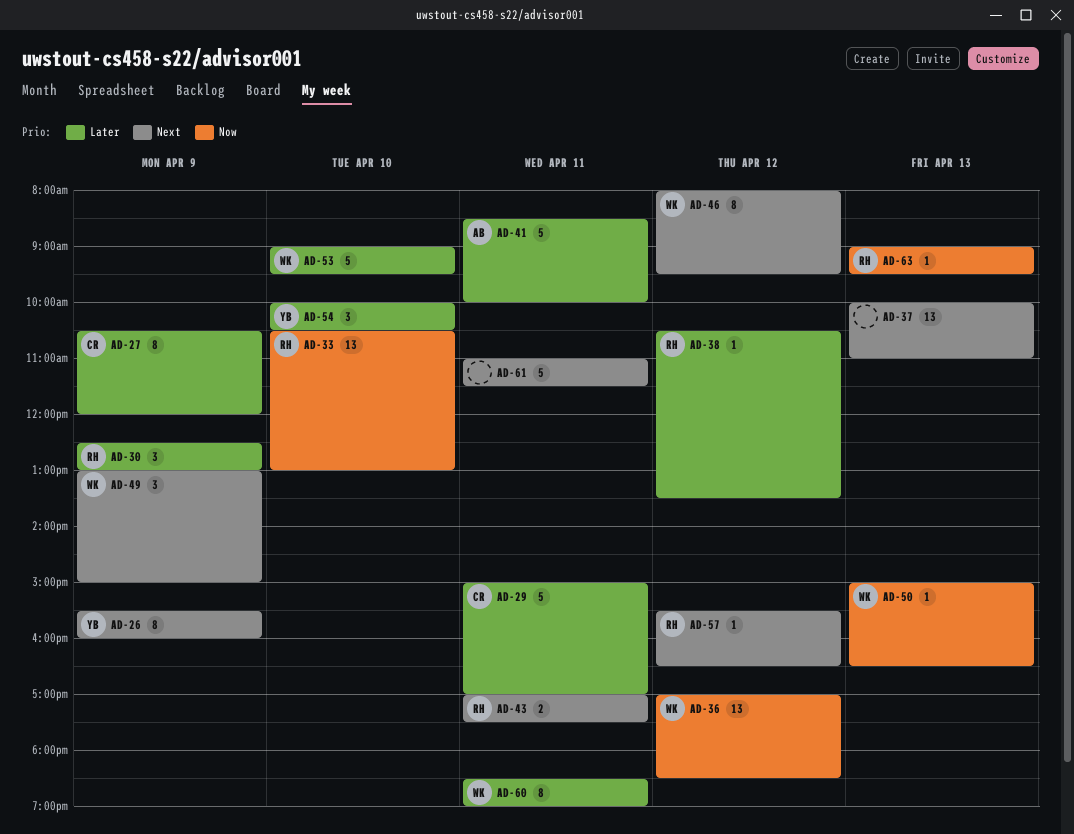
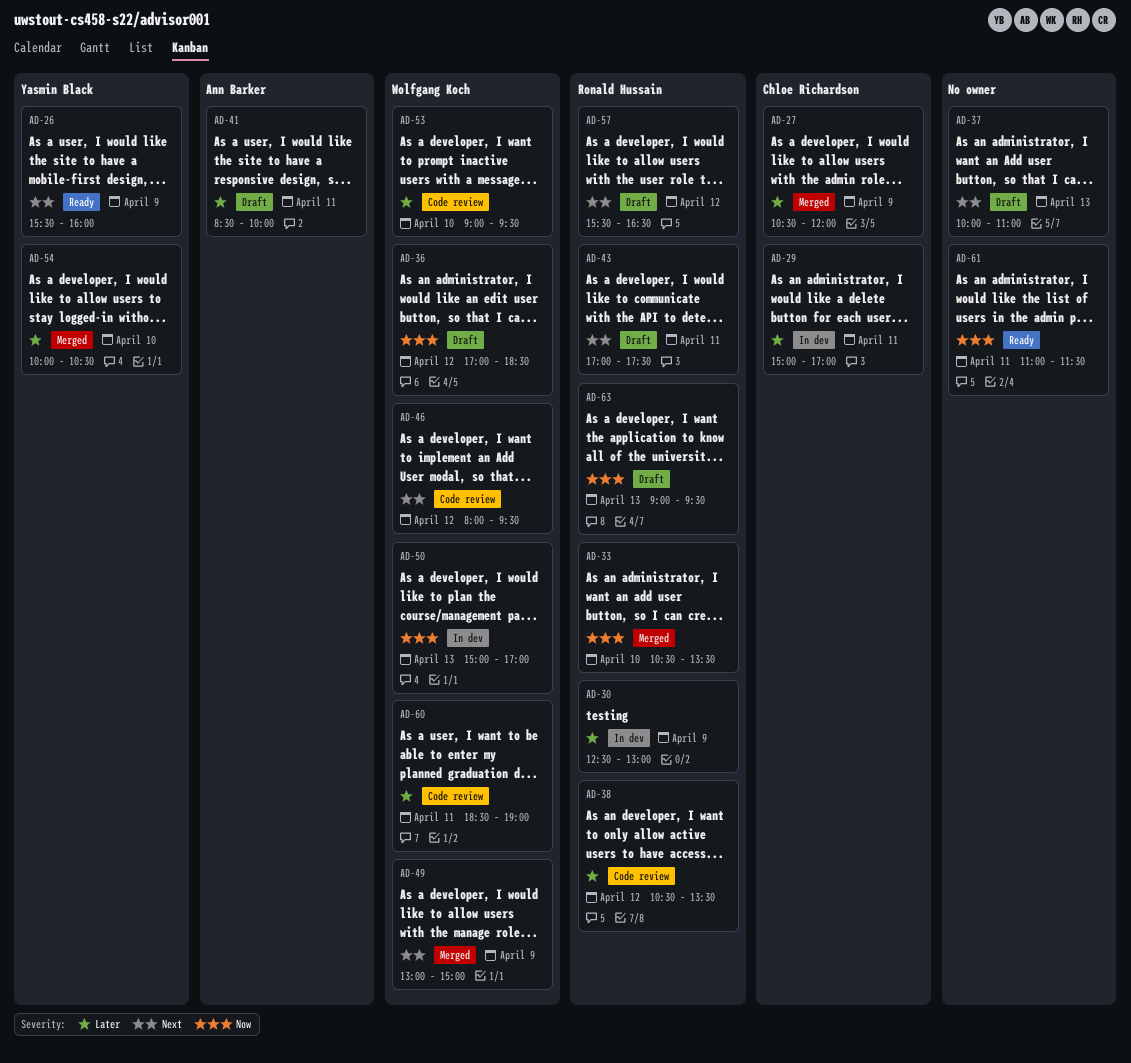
AD-33, ends: 13:00 -> 13:30
AD-50, ends: 16:30 -> 17:00
AD-61, priority: Next -> Now

